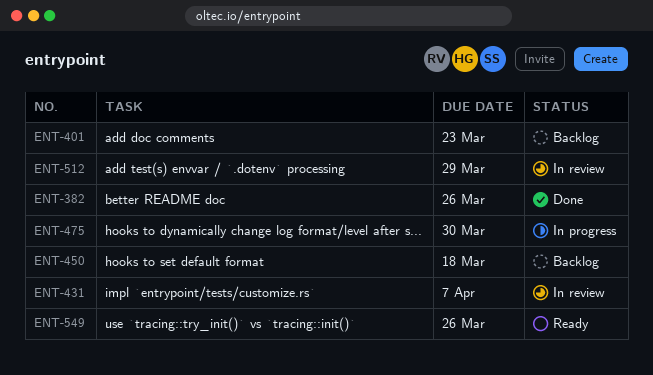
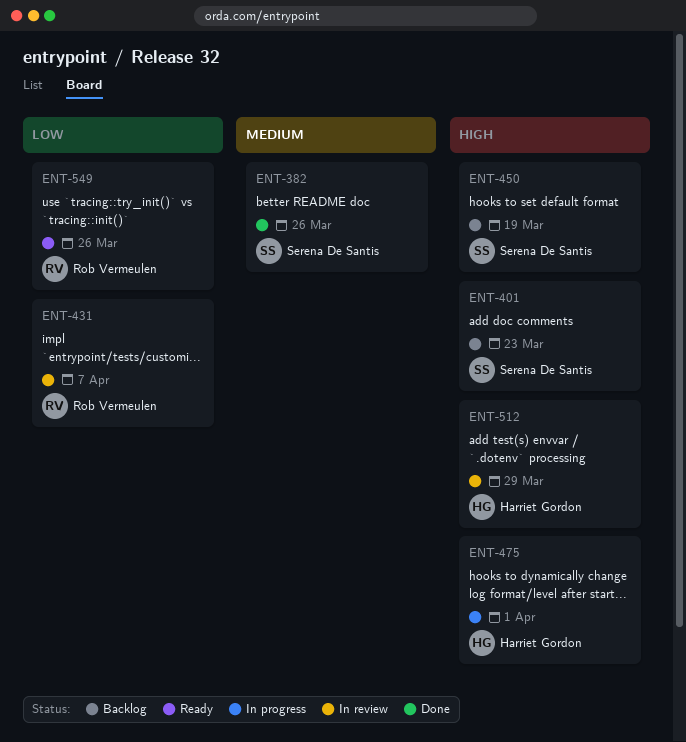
ENT-450, due: Mar 18 -> Mar 19
ENT-475, due: Mar 30 -> Apr 1

